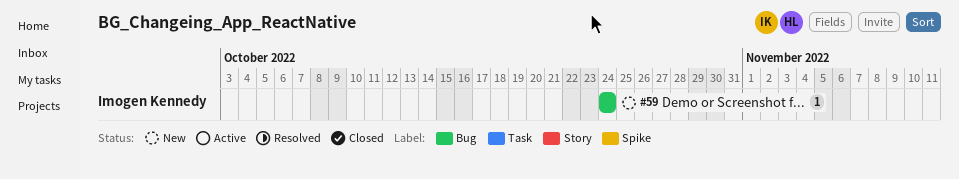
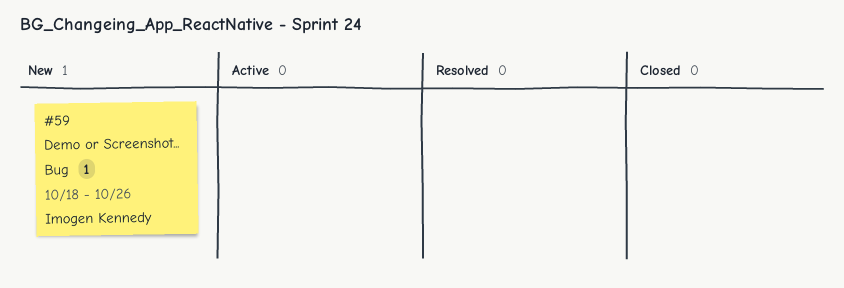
#59, start: Oct 24 -> Oct 18
#59, due: Oct 24 -> Oct 26

